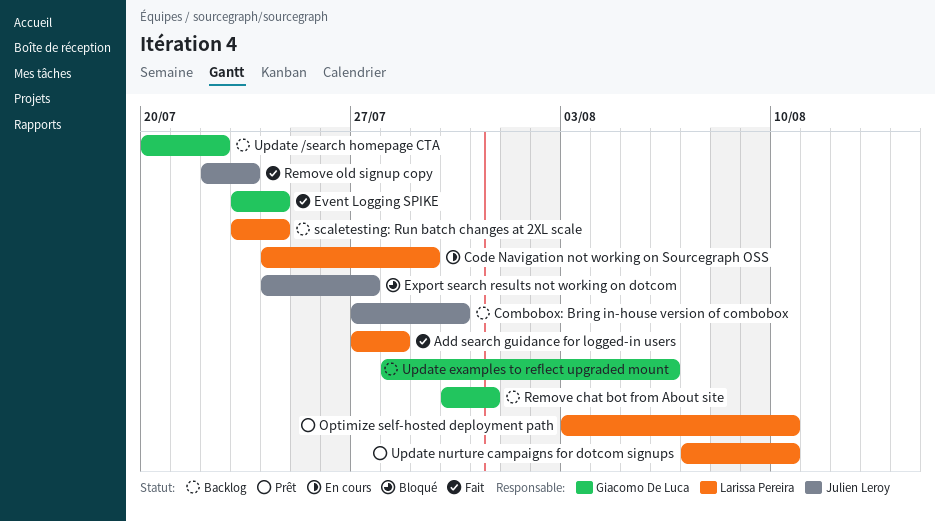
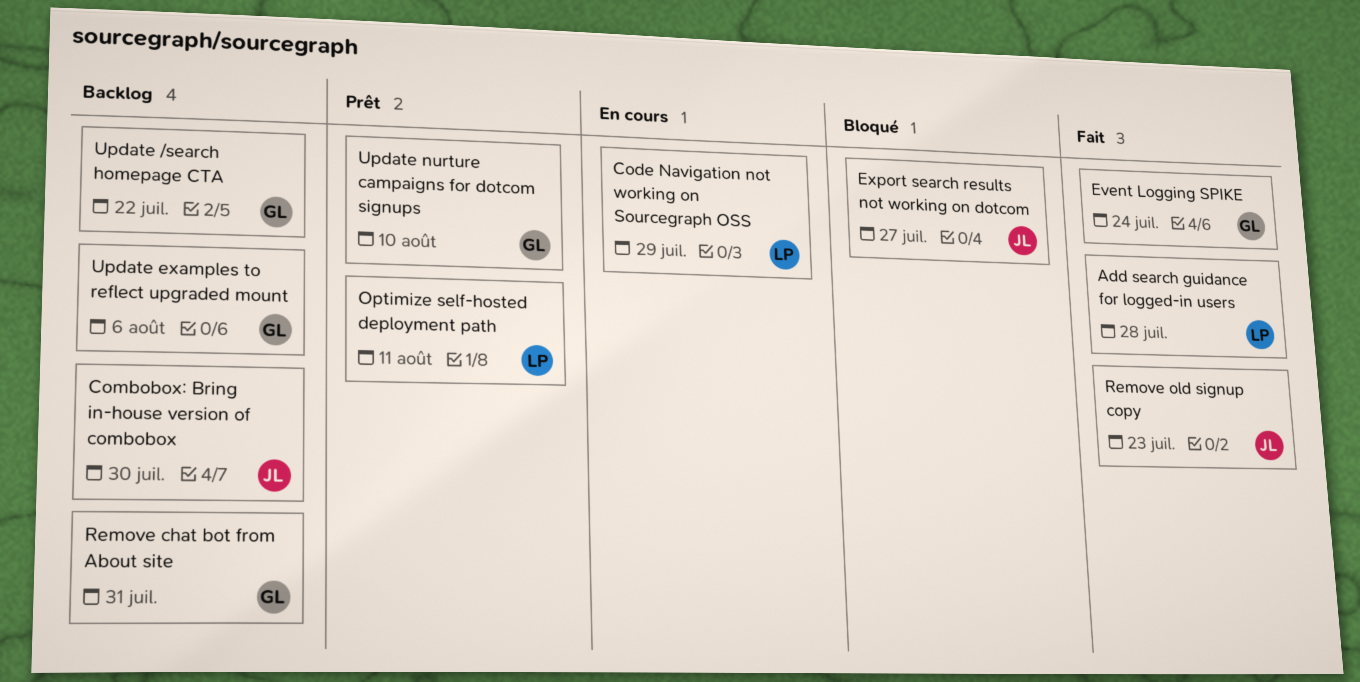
Optimize self-hosted deployment path, due: Aug 10 -> Aug 11
scaletesting: Run batch changes at 2XL scale: present -> none
Update nurture campaigns for dotcom signups, owner: Larissa Pereira -> Giacomo De Luca

